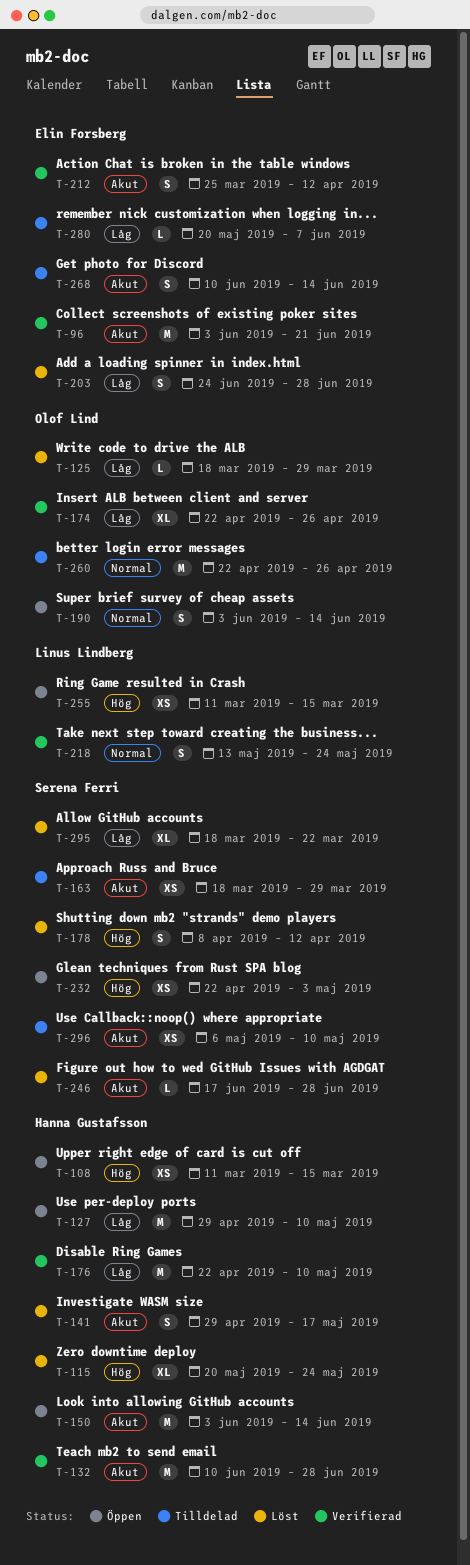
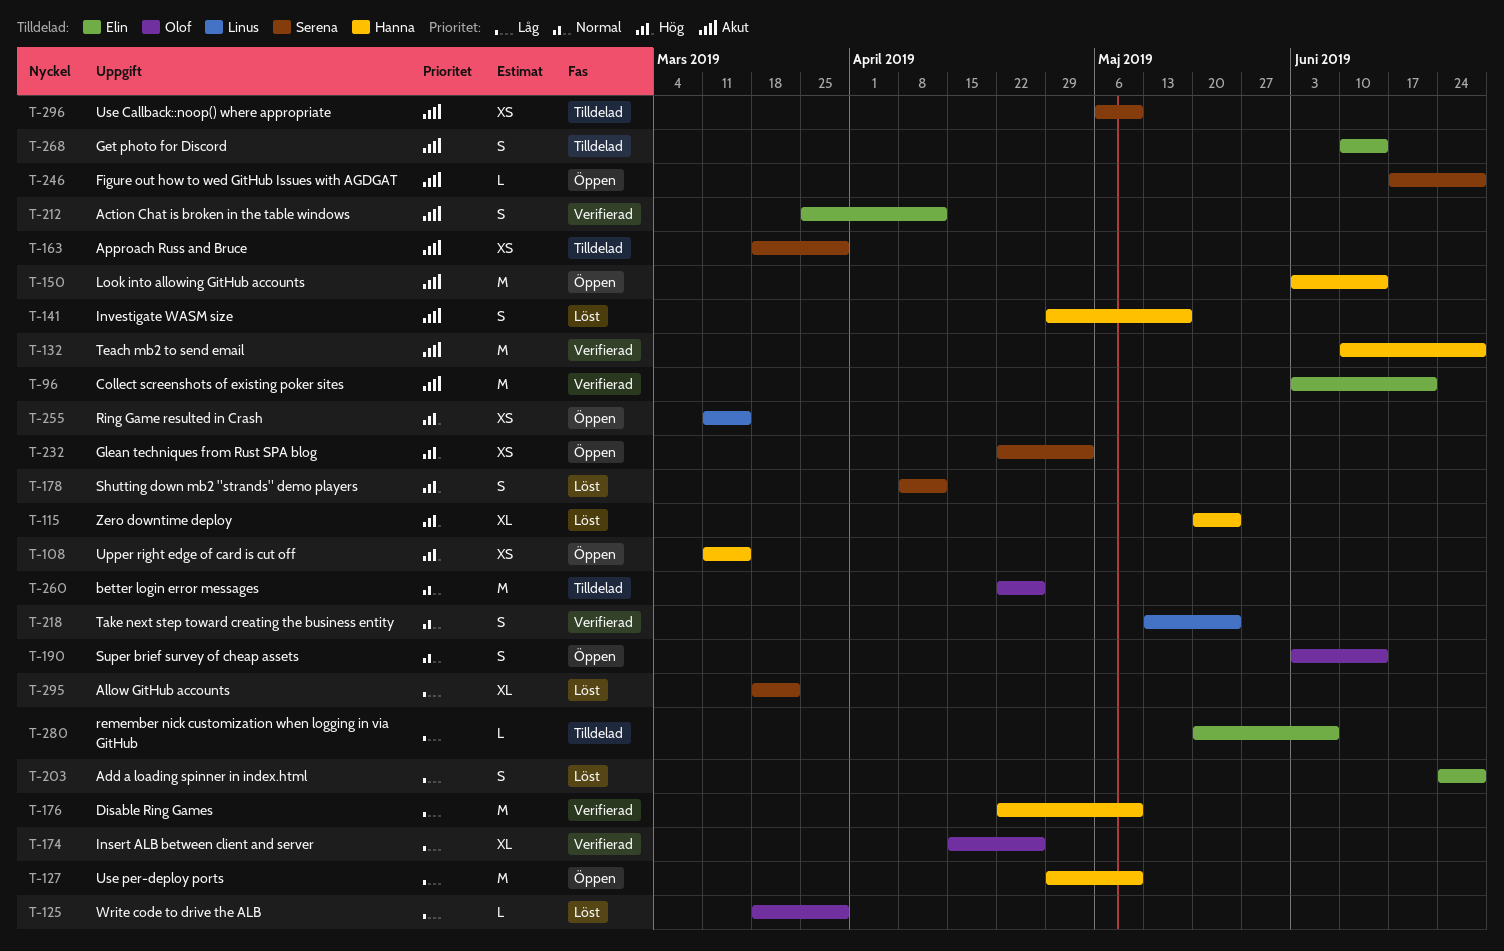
T-174, start: Apr 22 -> Apr 15
T-246, status: Löst -> Öppen

